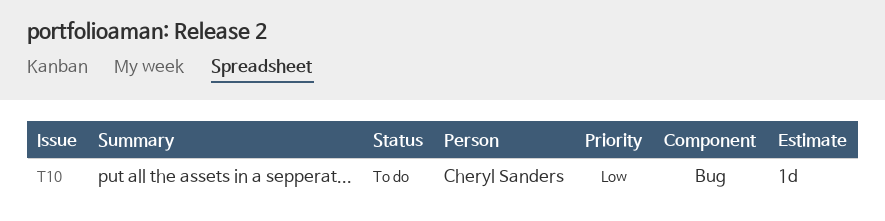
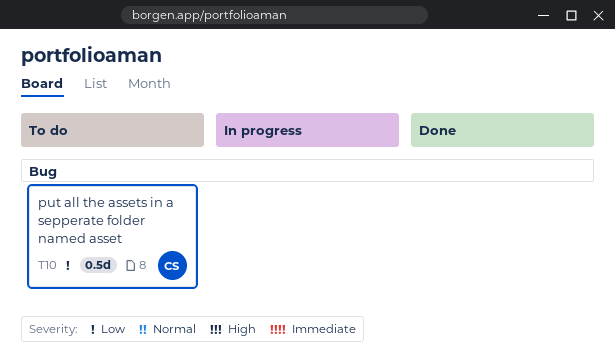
T10, estimate: 1d -> 0.5d

